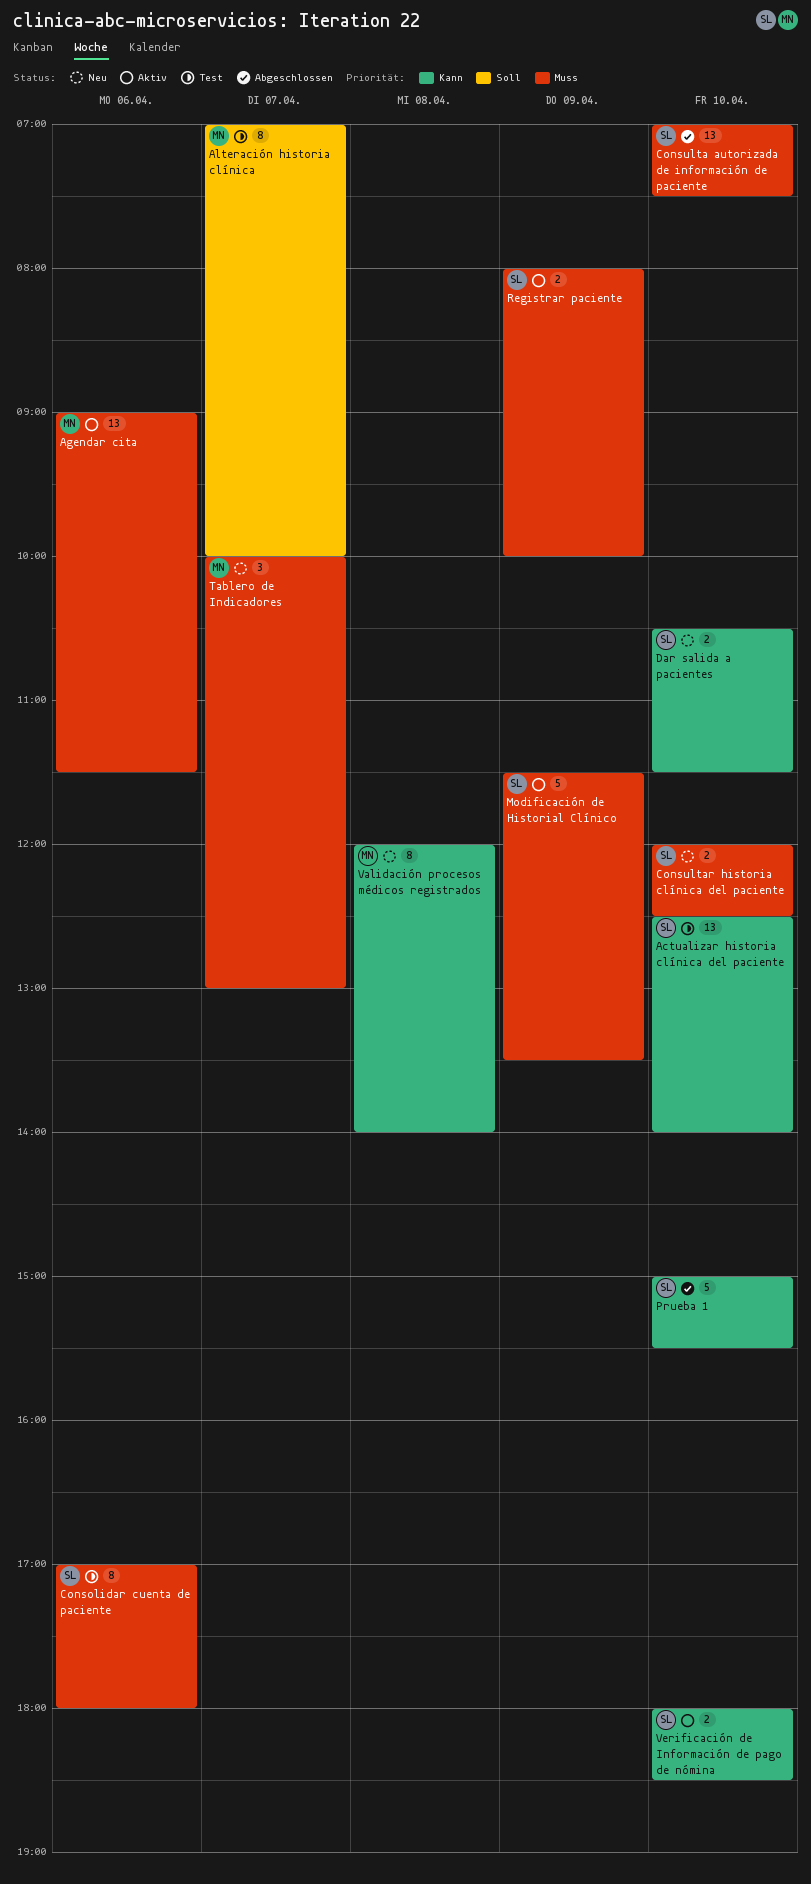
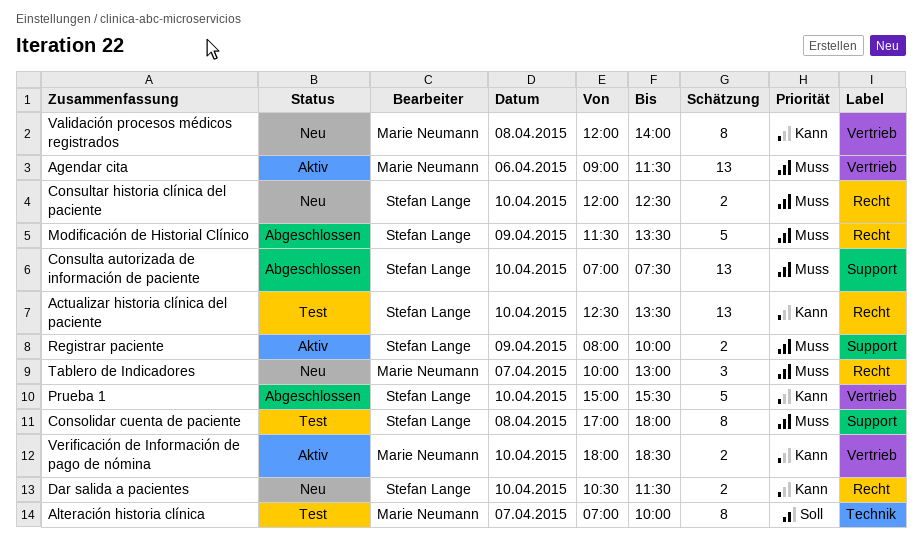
Actualizar historia clínica del paciente, ends: 14:00 -> 13:30
Consolidar cuenta de paciente, day: Apr 6 -> Apr 8
Modificación de Historial Clínico, status: Aktiv -> Abgeschlossen
Verificación de Información de pago de nómina, owner: Stefan Lange -> Marie Neumann

